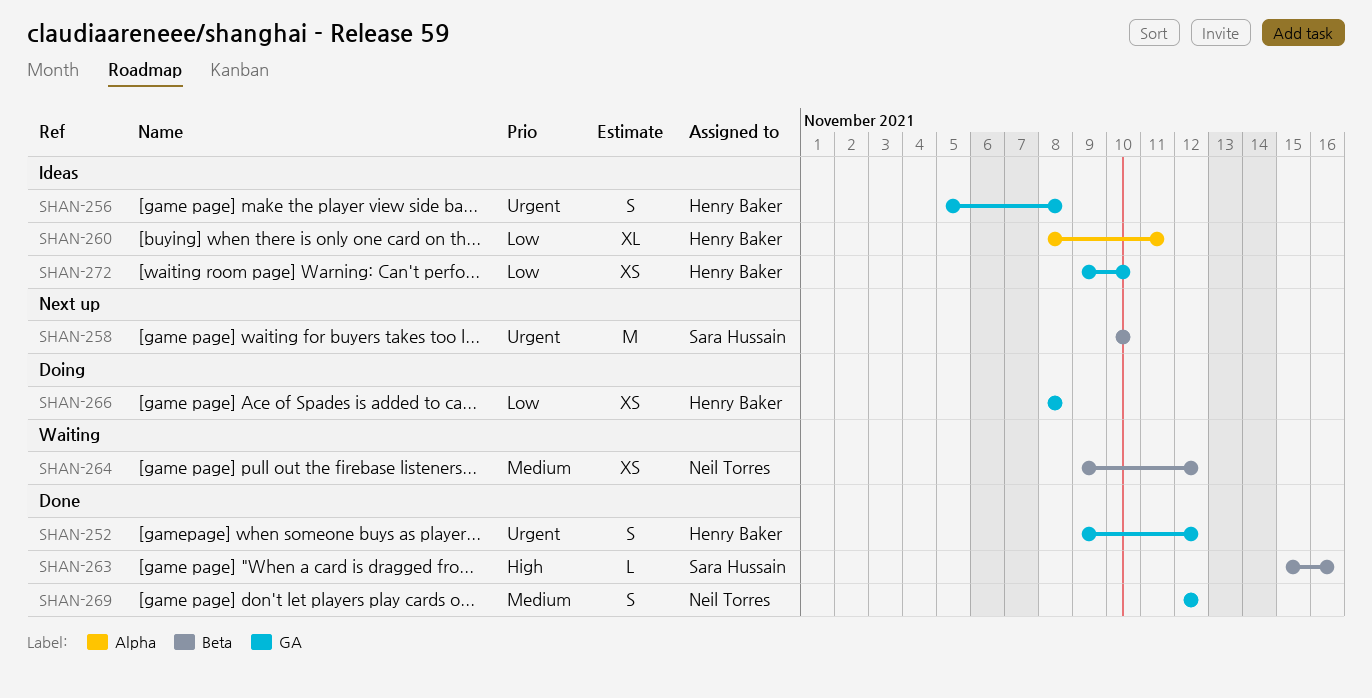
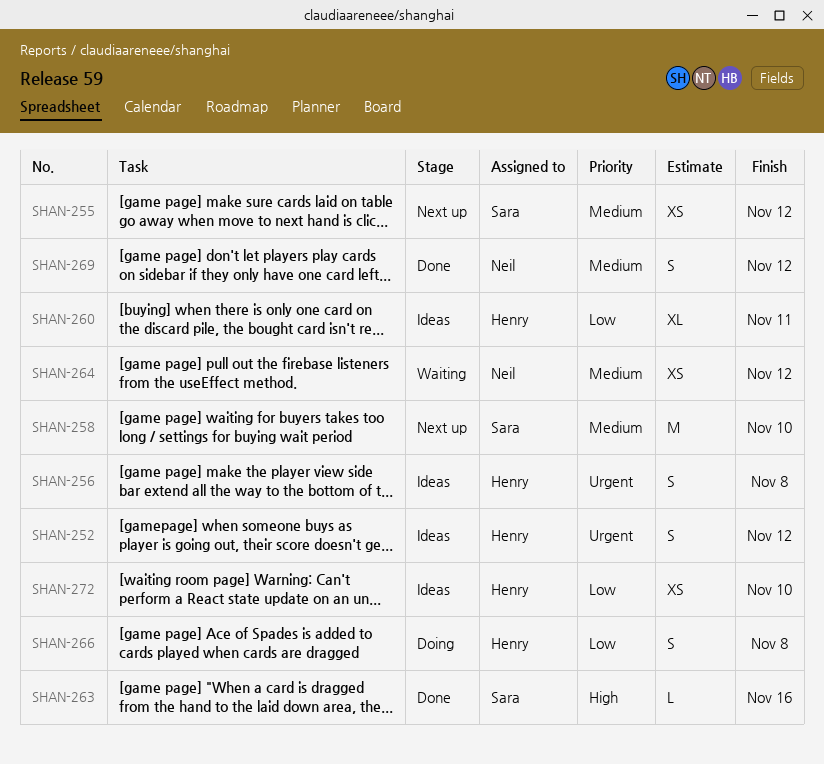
SHAN-252, status: Done -> Ideas
SHAN-255: none -> present
SHAN-258, priority: Urgent -> Medium
SHAN-266, estimate: XS -> S

